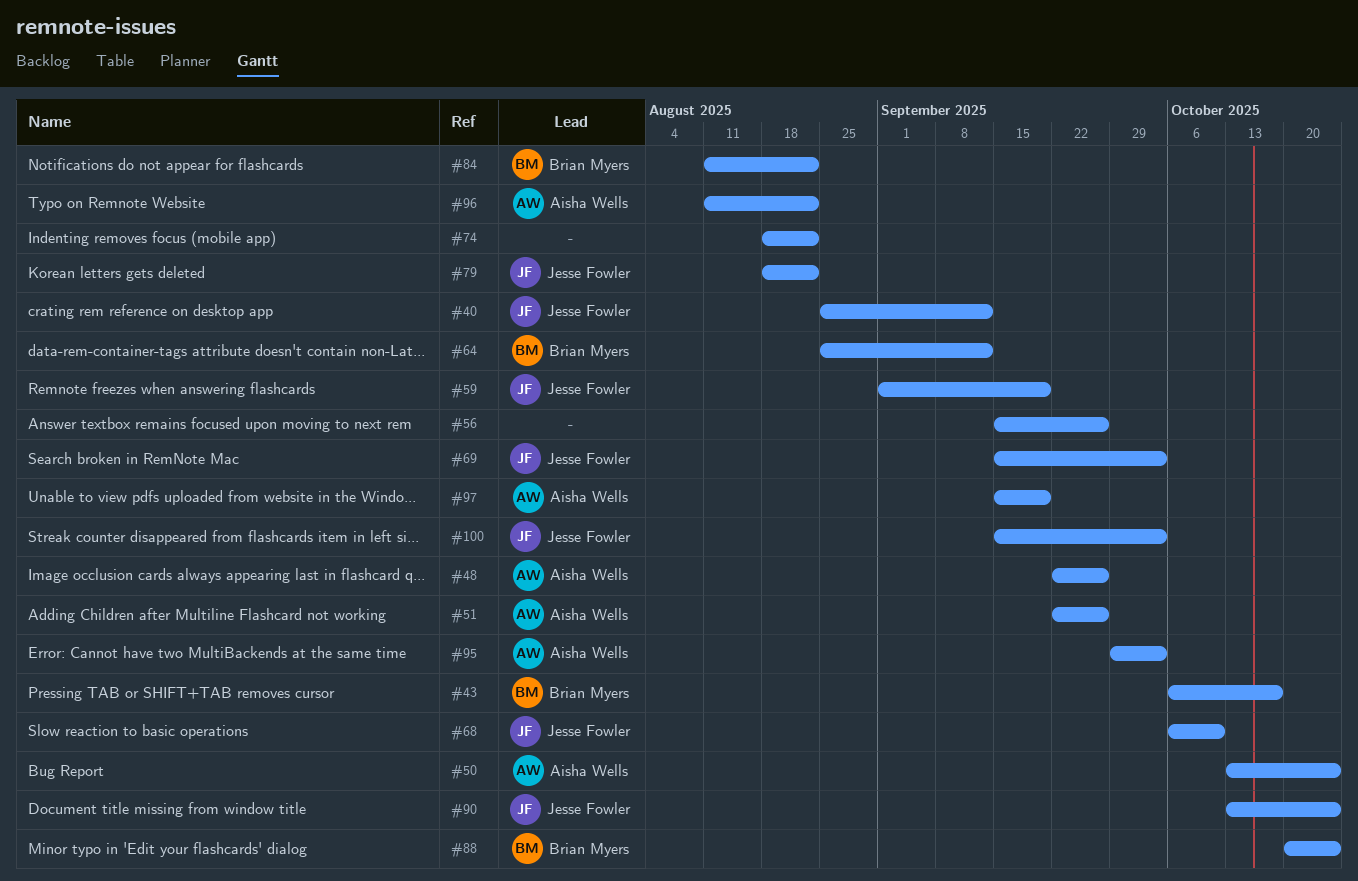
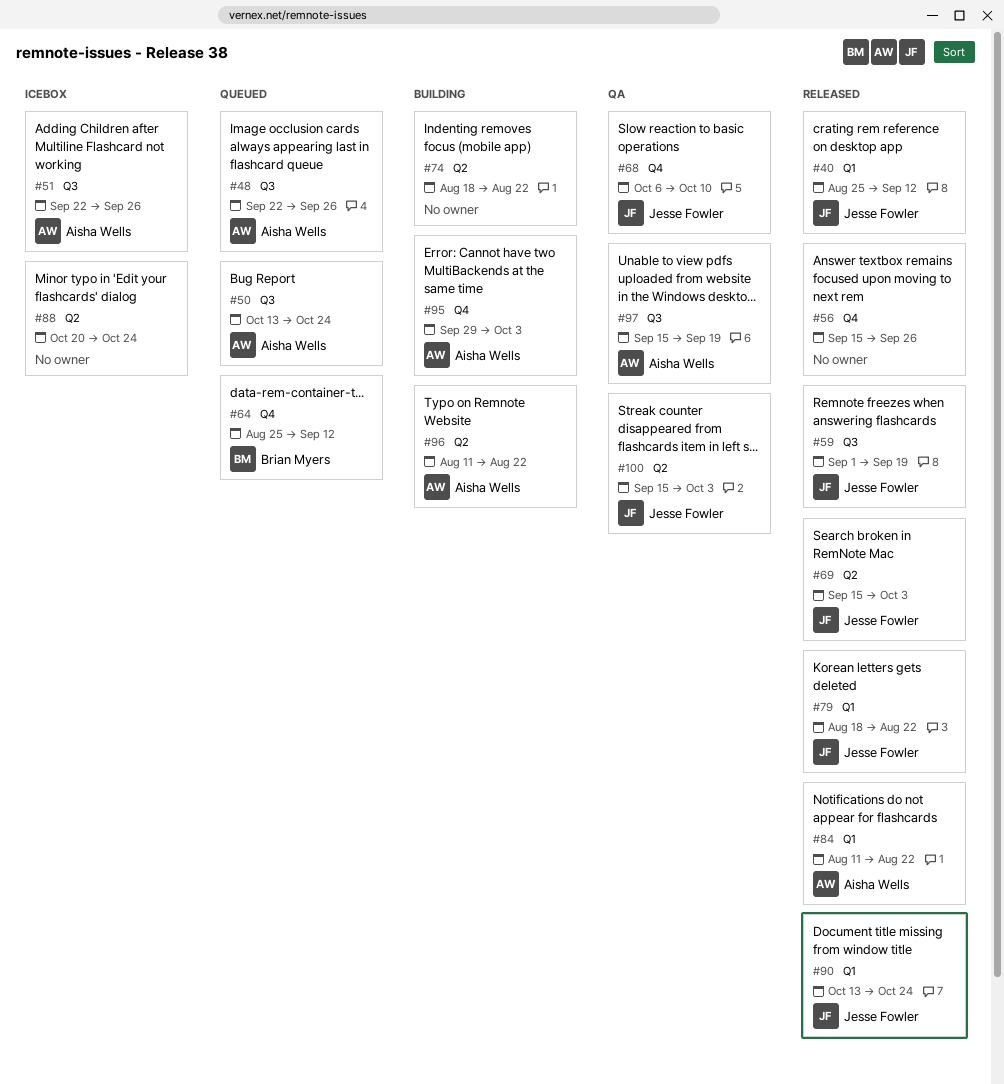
#43: present -> none
#84, owner: Brian Myers -> Aisha Wells
#88, owner: Brian Myers -> none

